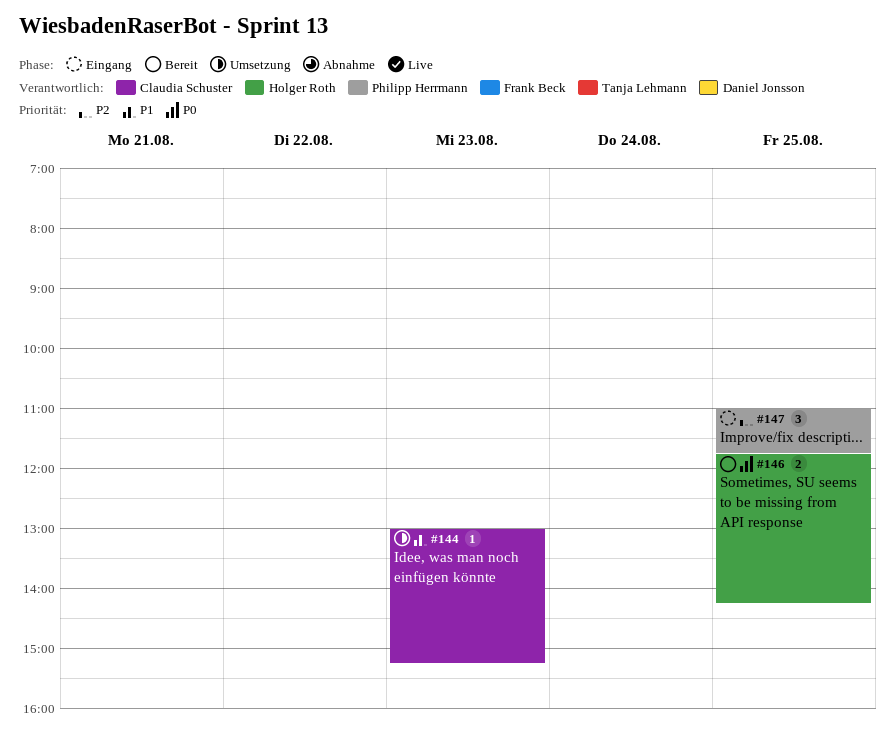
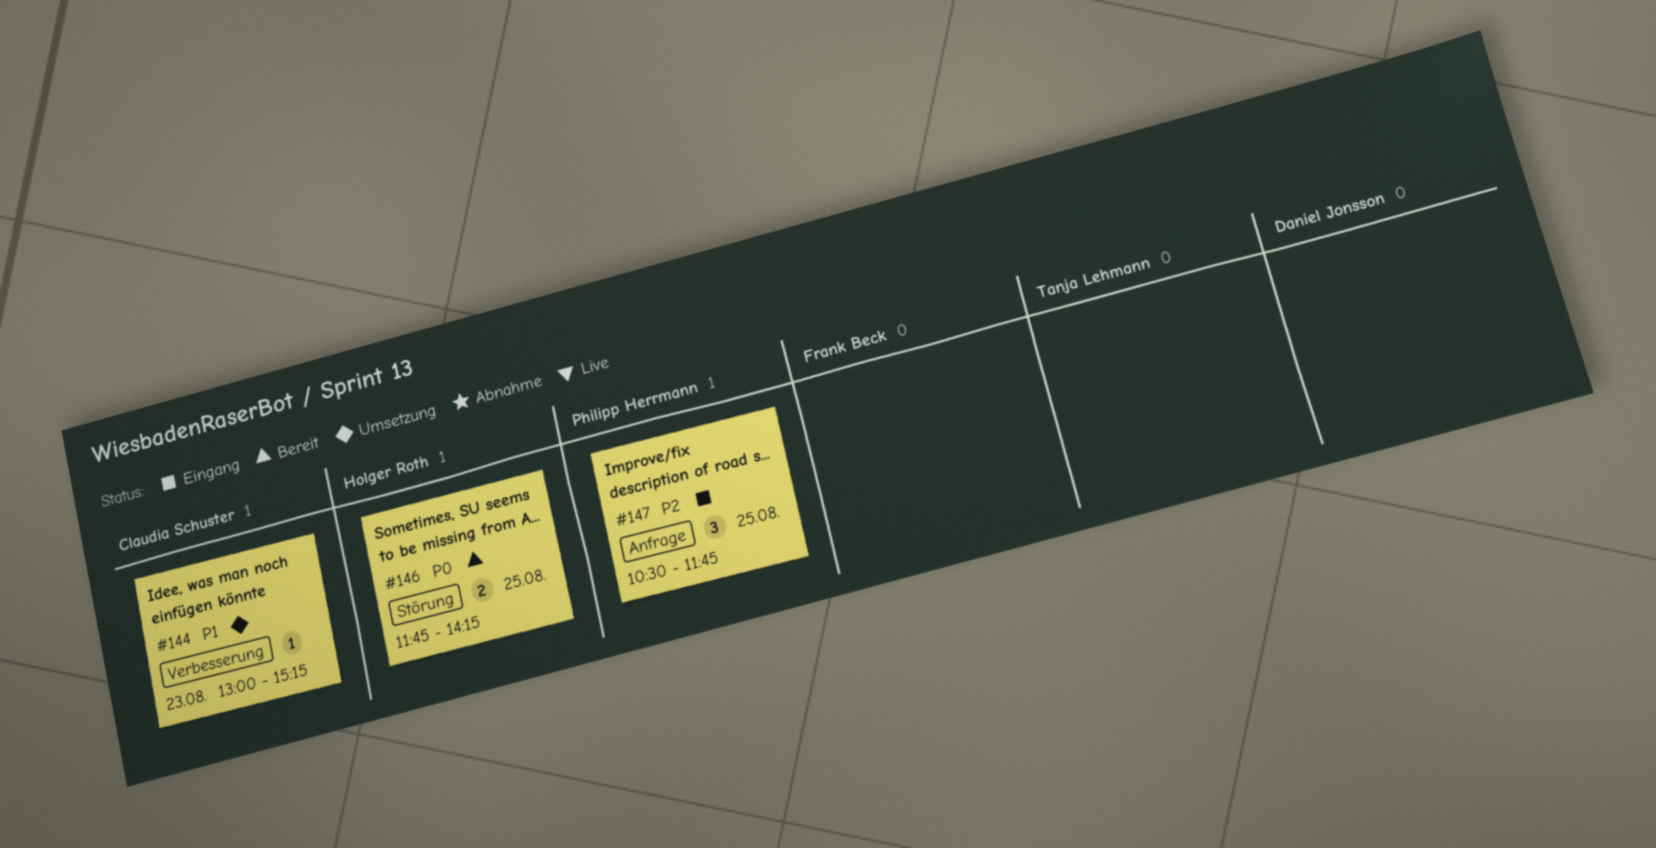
#147, begins: 11:00 -> 10:30

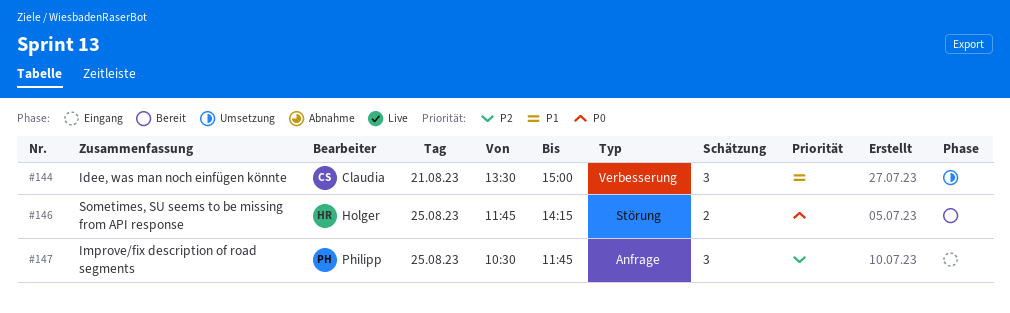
#144, estimate: 1 -> 3
#144, day: Aug 23 -> Aug 21
#144, begins: 13:00 -> 13:30
#144, ends: 15:15 -> 15:00

